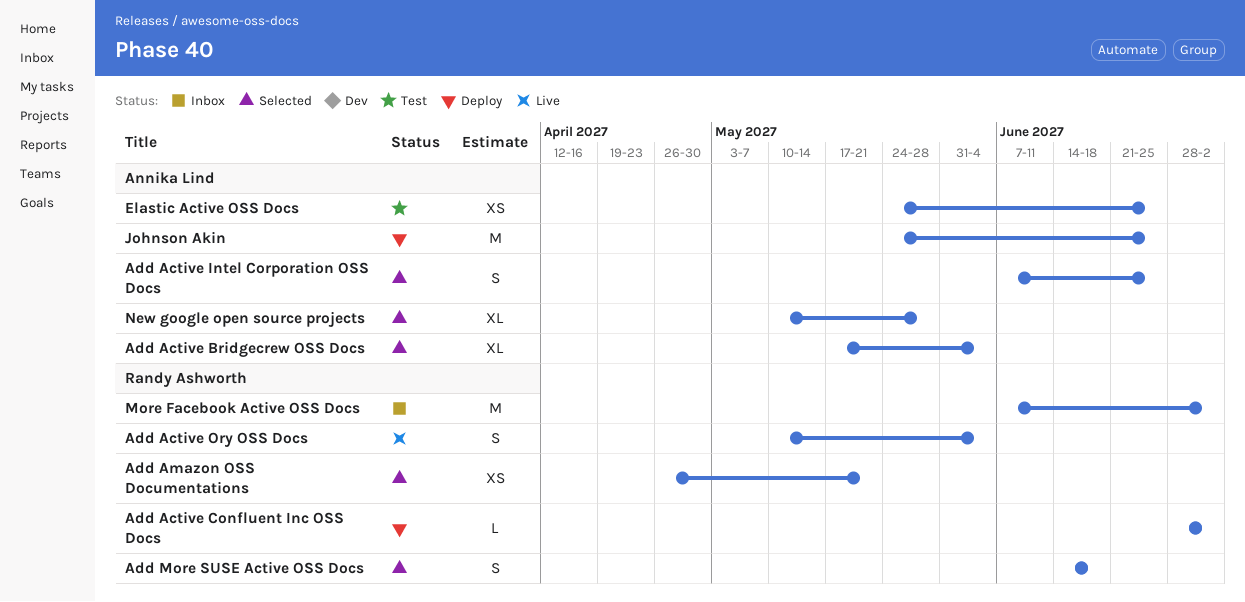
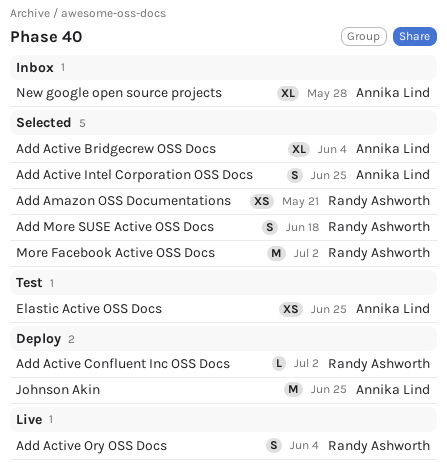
More Facebook Active OSS Docs, status: Inbox -> Selected
New google open source projects, status: Selected -> Inbox

